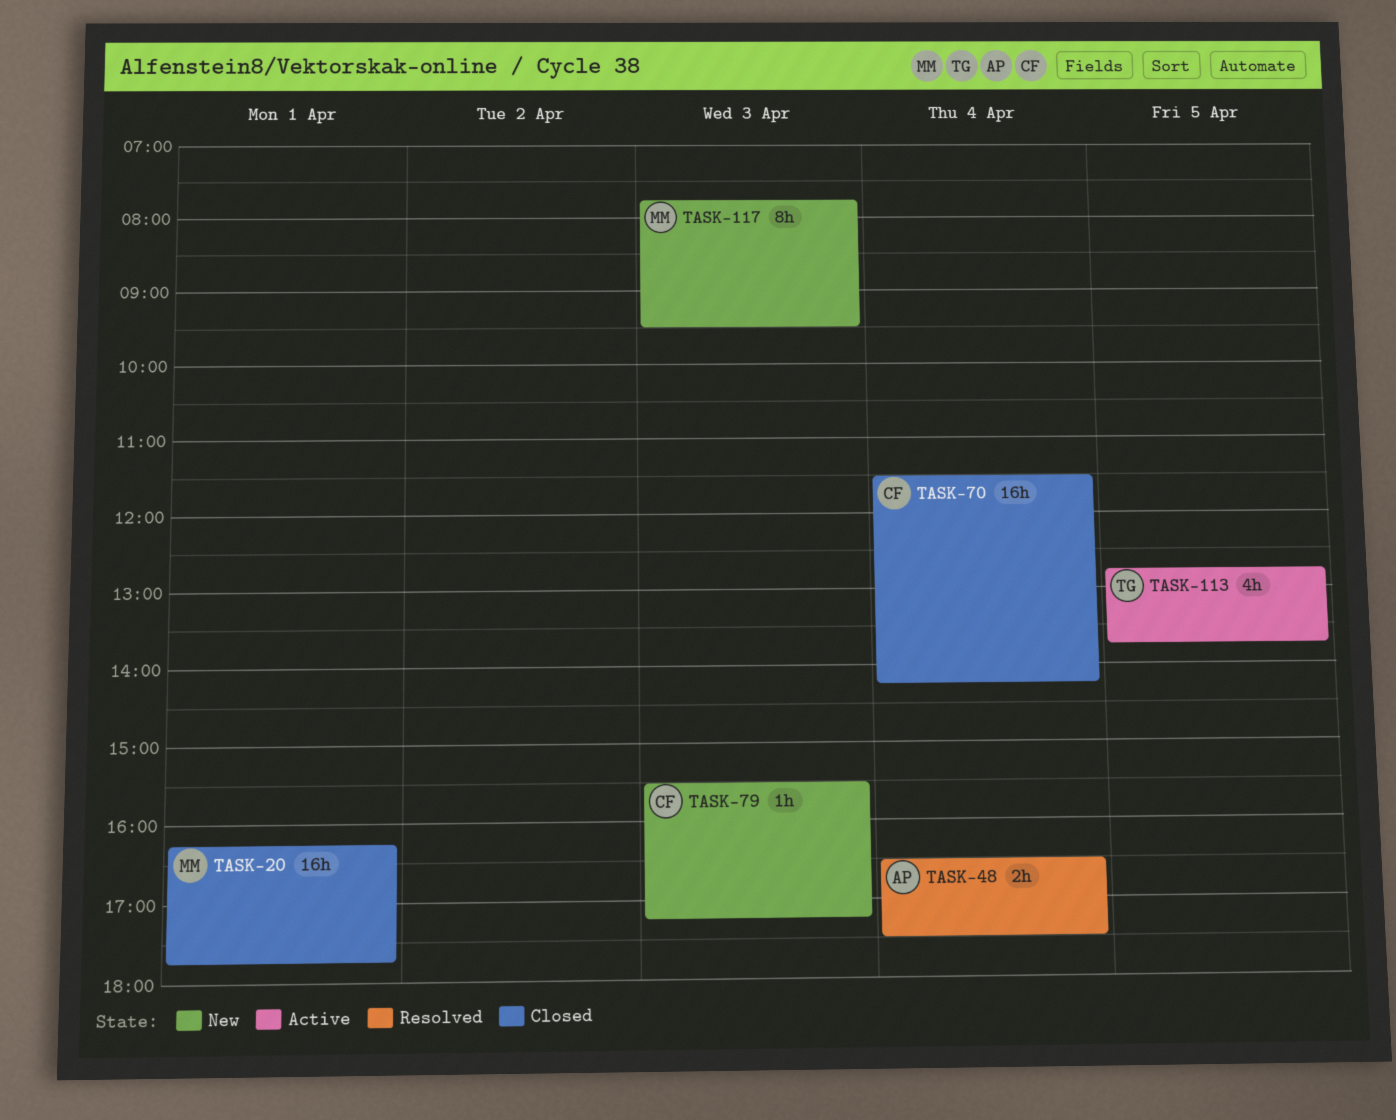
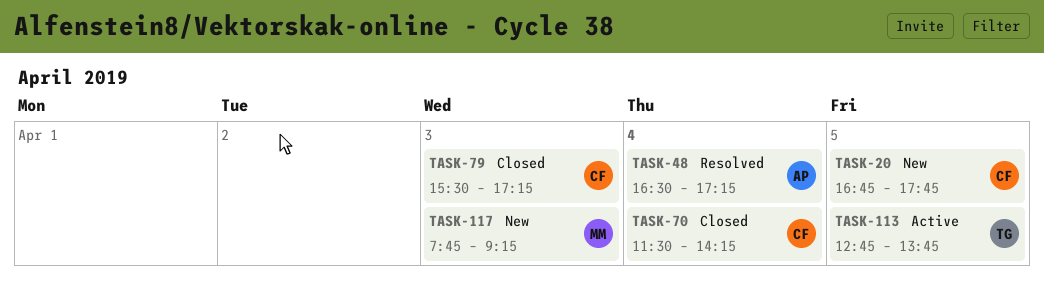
TASK-20, status: Closed -> New
TASK-20, owner: MM -> CF
TASK-20, day: Apr 1 -> Apr 5
TASK-20, begins: 16:15 -> 16:45
TASK-48, ends: 17:30 -> 17:15
TASK-79, status: New -> Closed
TASK-117, ends: 09:30 -> 09:15

